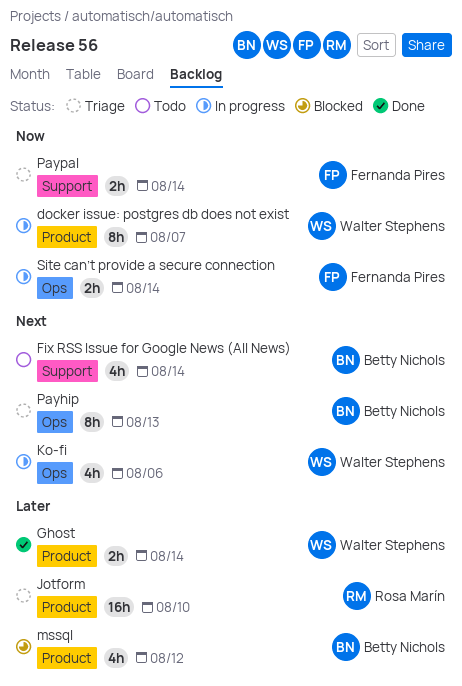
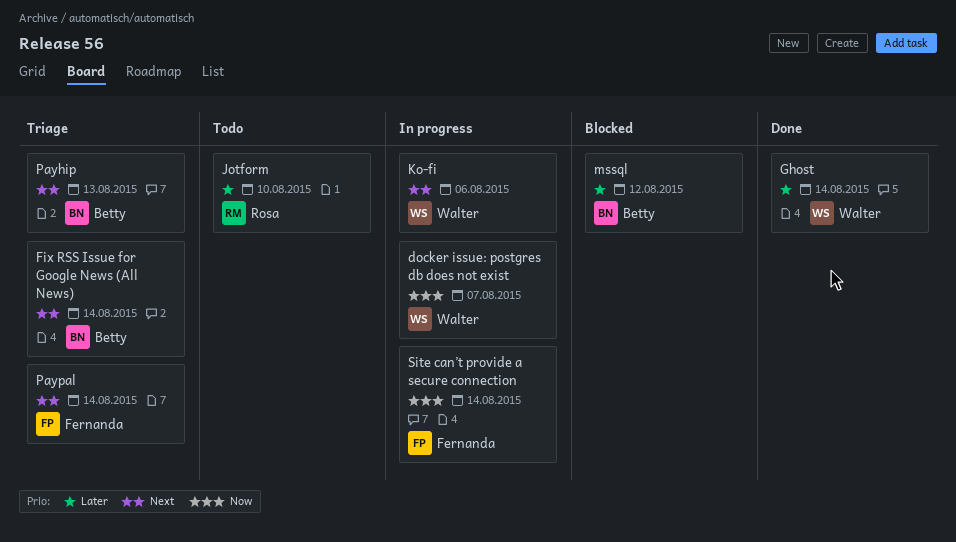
Fix RSS Issue for Google News (All News), status: Todo -> Triage
Jotform, status: Triage -> Todo
Paypal, priority: Now -> Next

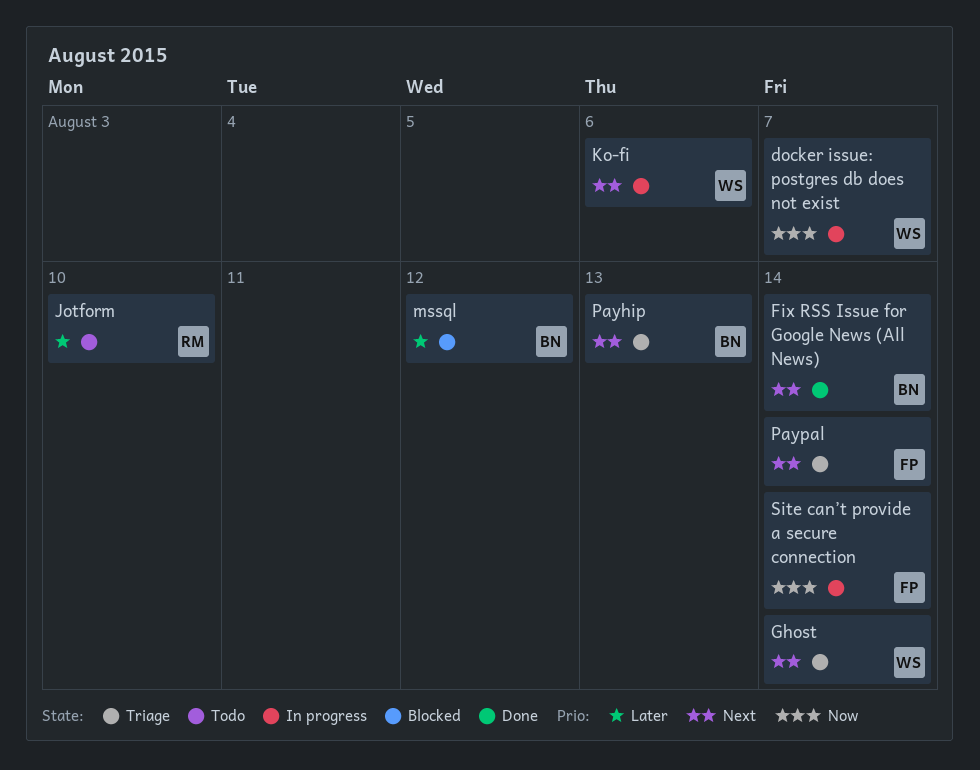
Fix RSS Issue for Google News (All News), status: Triage -> Done
Ghost, status: Done -> Triage
Ghost, priority: Later -> Next

